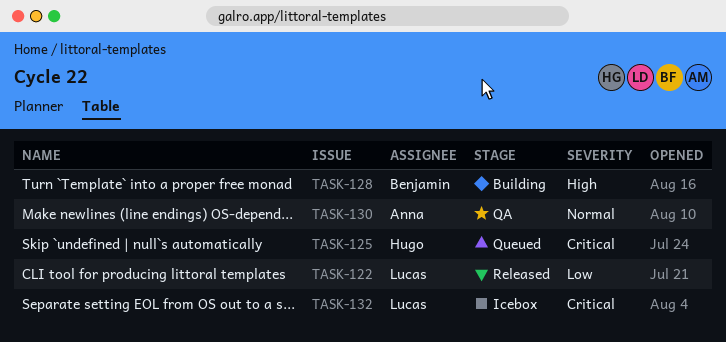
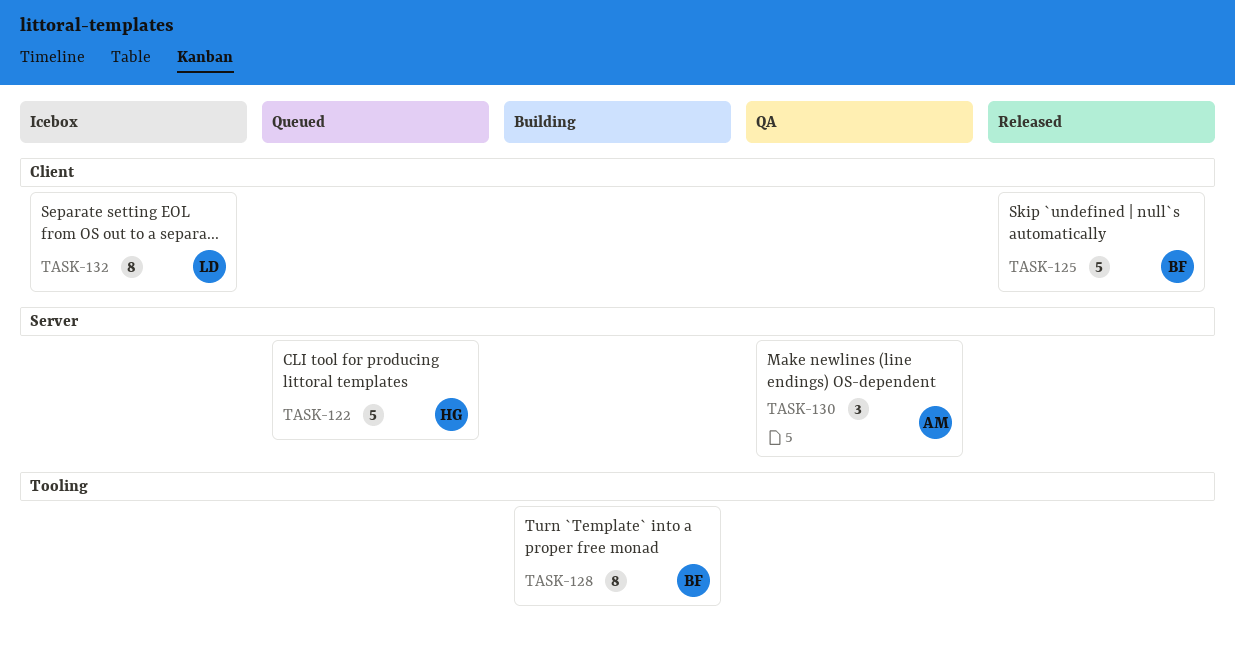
TASK-122, status: Released -> Queued
TASK-122, owner: Lucas -> Hugo
TASK-125, status: Queued -> Released
TASK-125, owner: Hugo -> Benjamin

